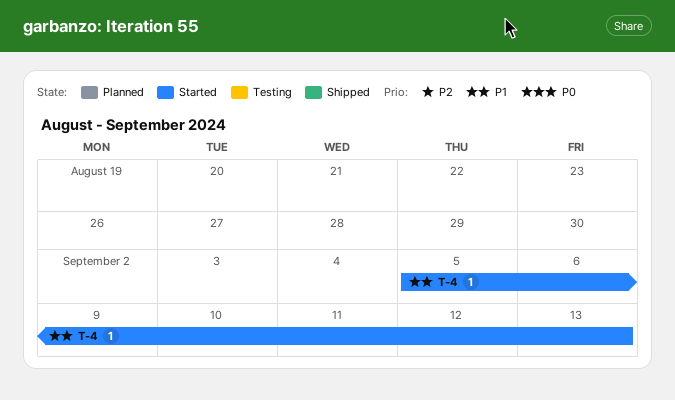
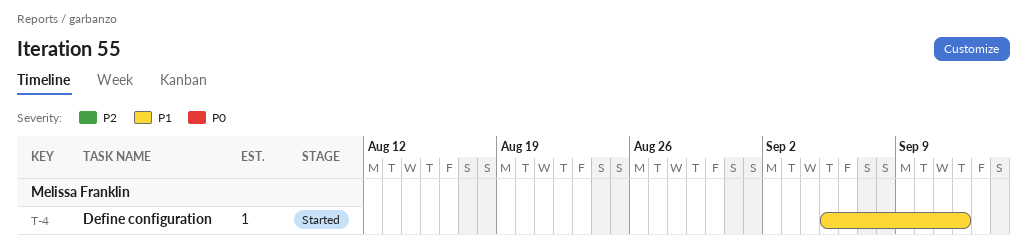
T-4, due: Sep 13 -> Sep 12

